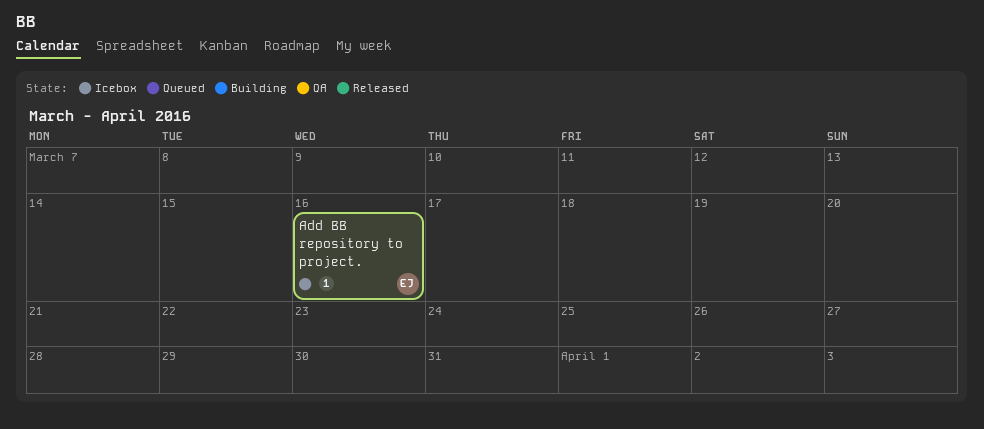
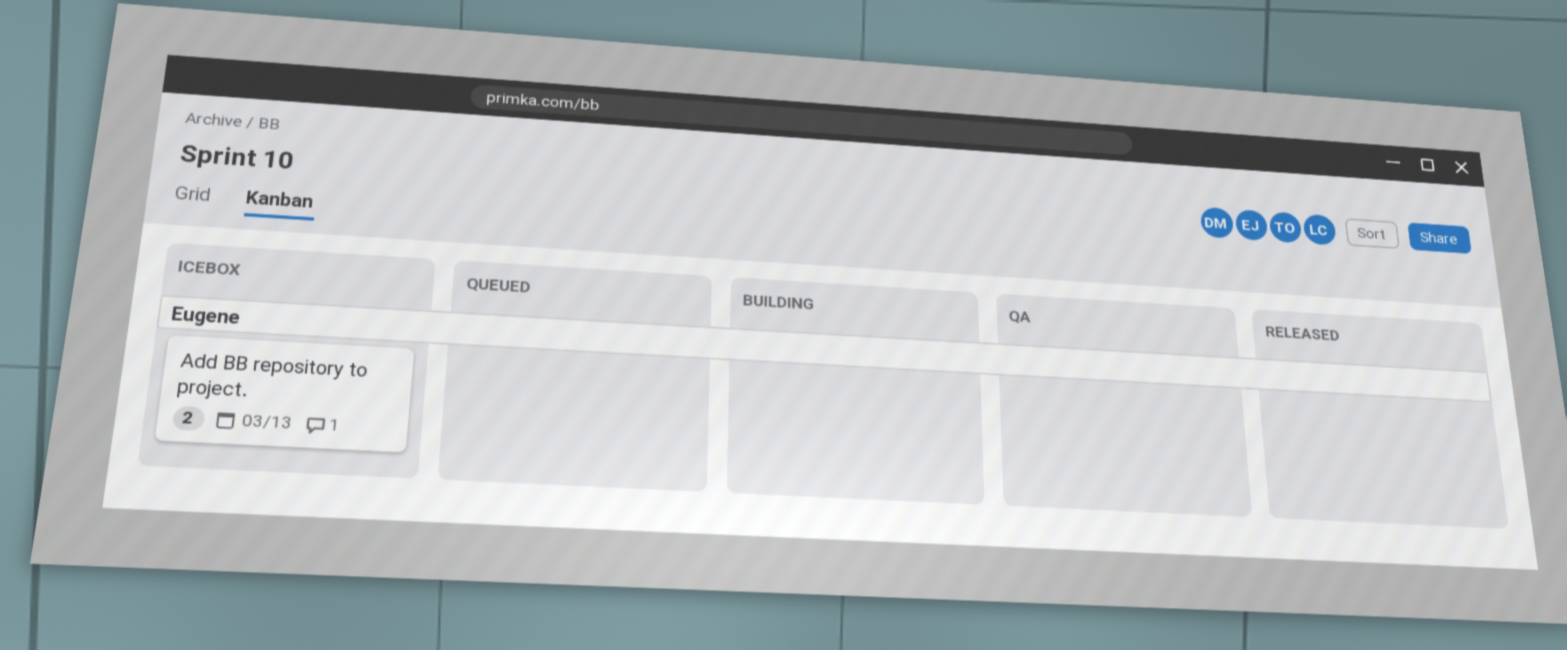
Add BB repository to project., estimate: 1 -> 2
Add BB repository to project., due: Mar 16 -> Mar 13

